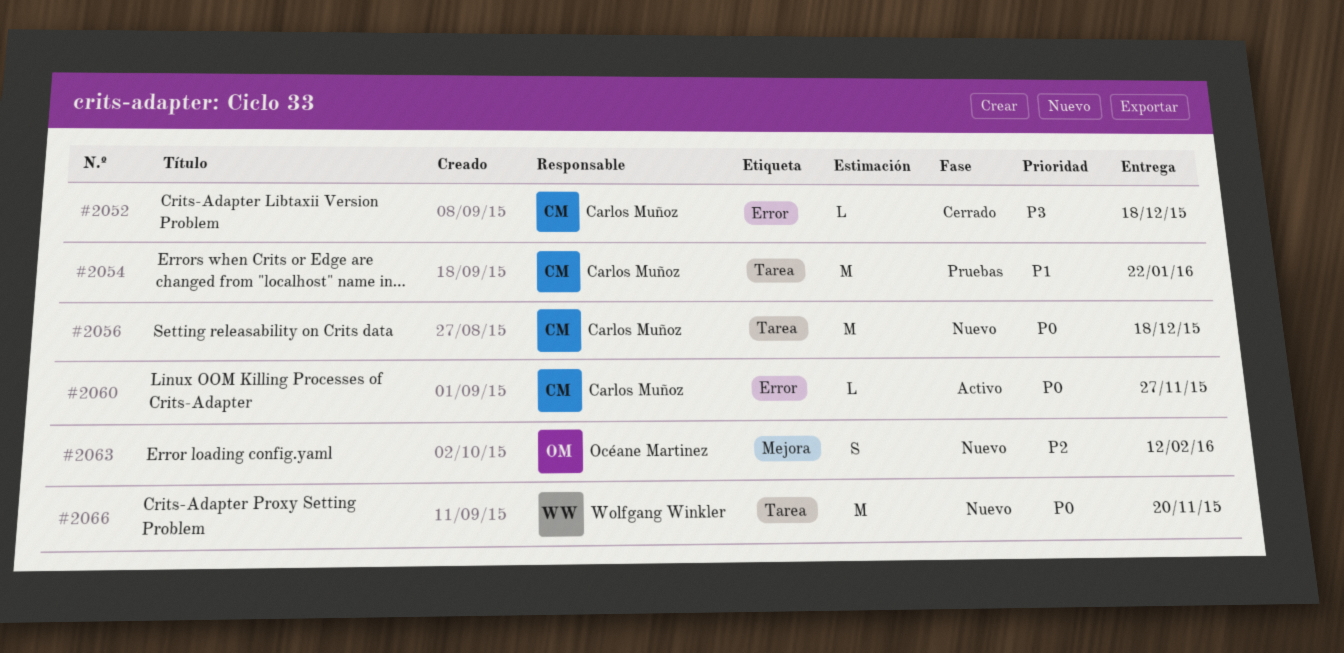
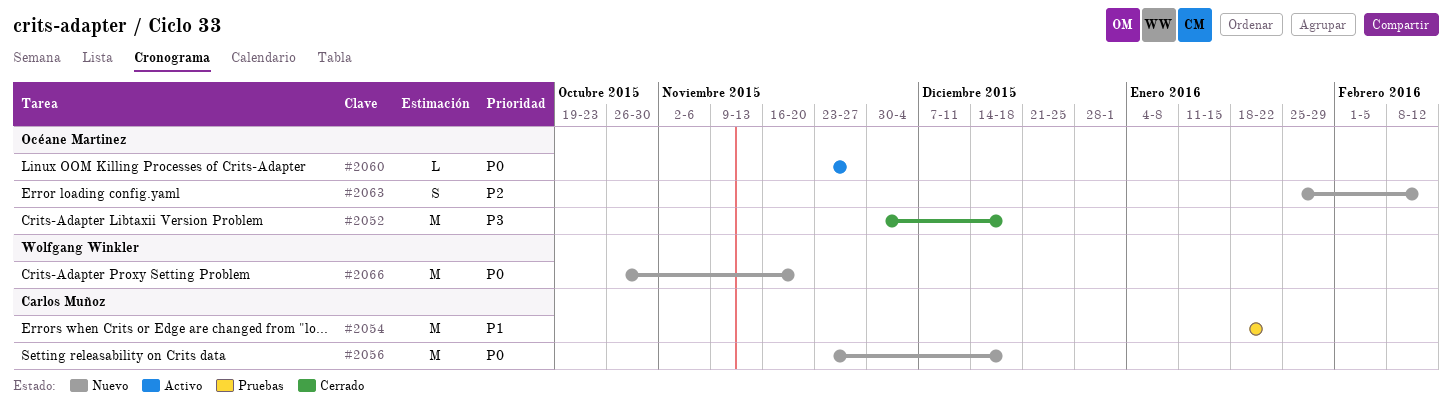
#2052, owner: Carlos Muñoz -> Océane Martinez
#2052, estimate: L -> M
#2060, owner: Carlos Muñoz -> Océane Martinez

